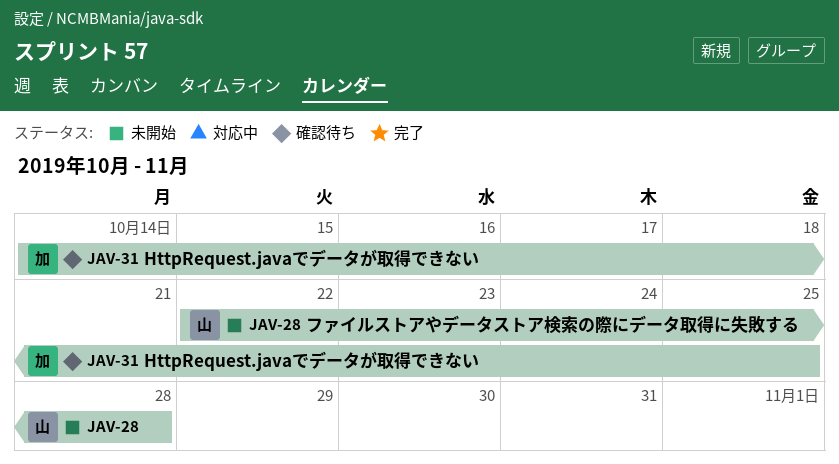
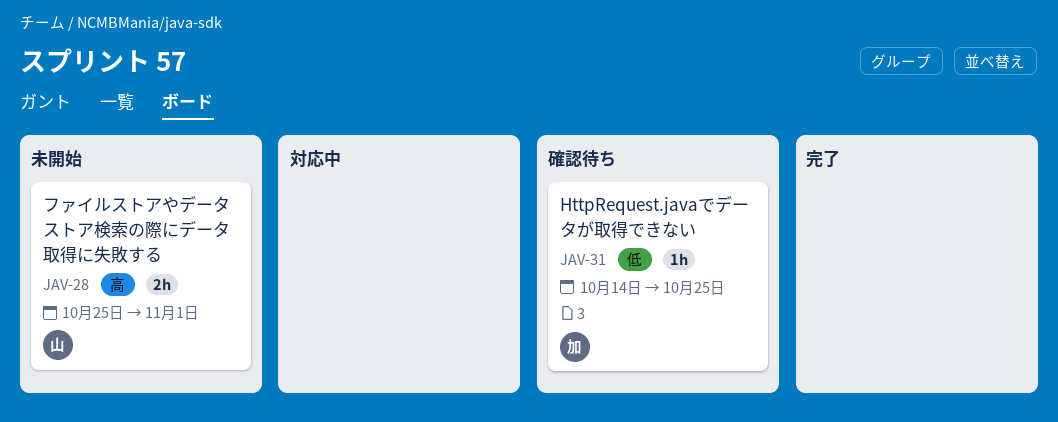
JAV-28, start: Oct 22 -> Oct 25
JAV-28, due: Oct 28 -> Nov 1

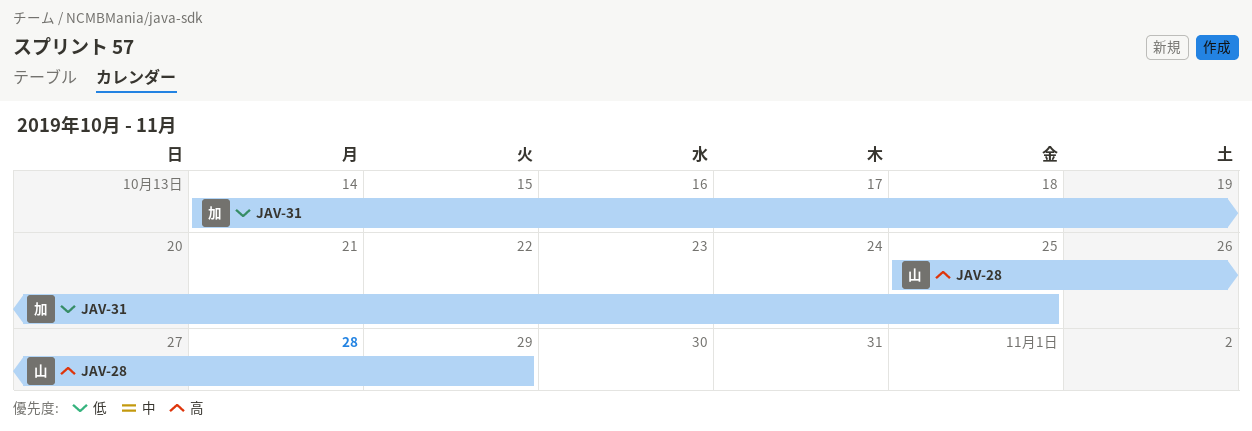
JAV-28, due: Nov 1 -> Oct 29

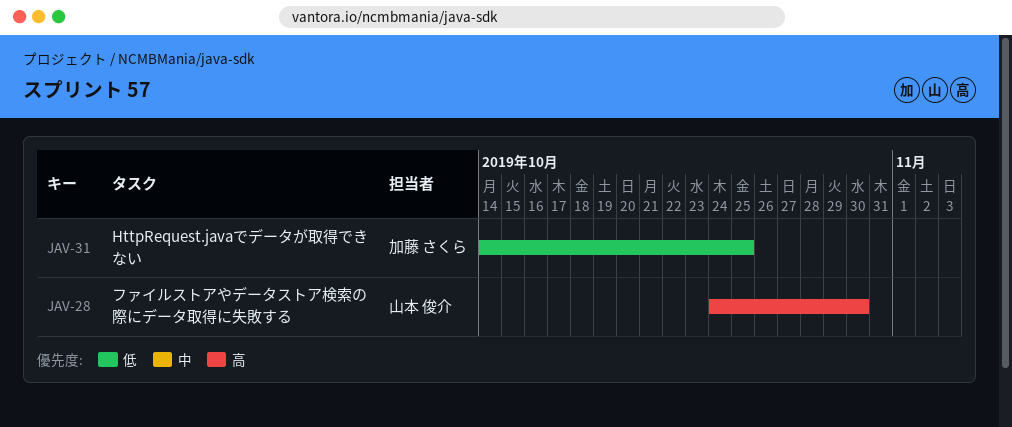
JAV-28, start: Oct 25 -> Oct 24
JAV-28, due: Oct 29 -> Oct 30

